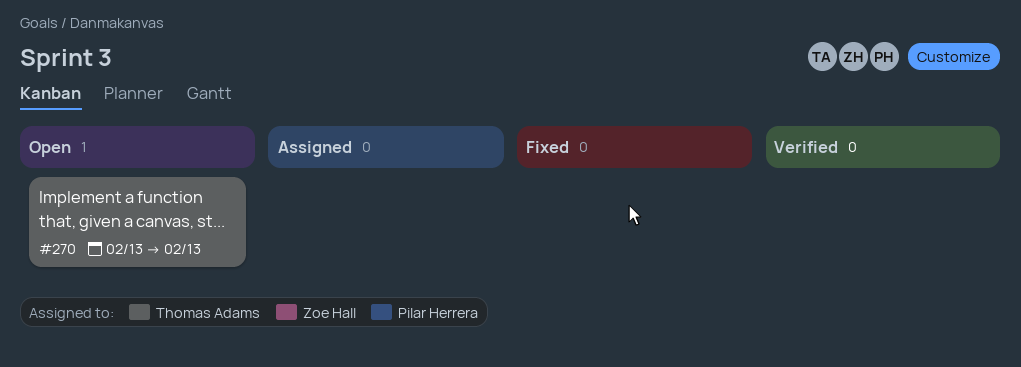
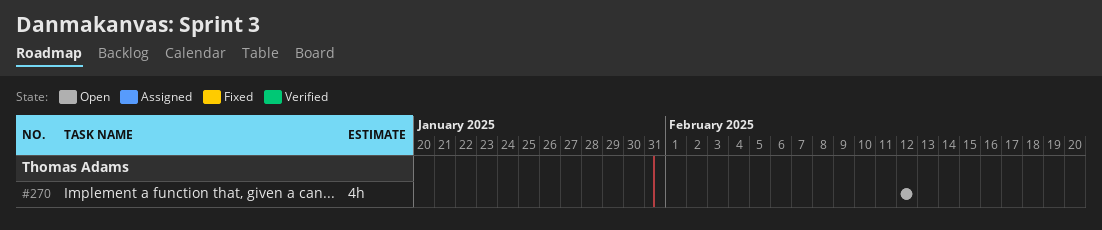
#270, start: Feb 13 -> Feb 12
#270, due: Feb 13 -> Feb 12

